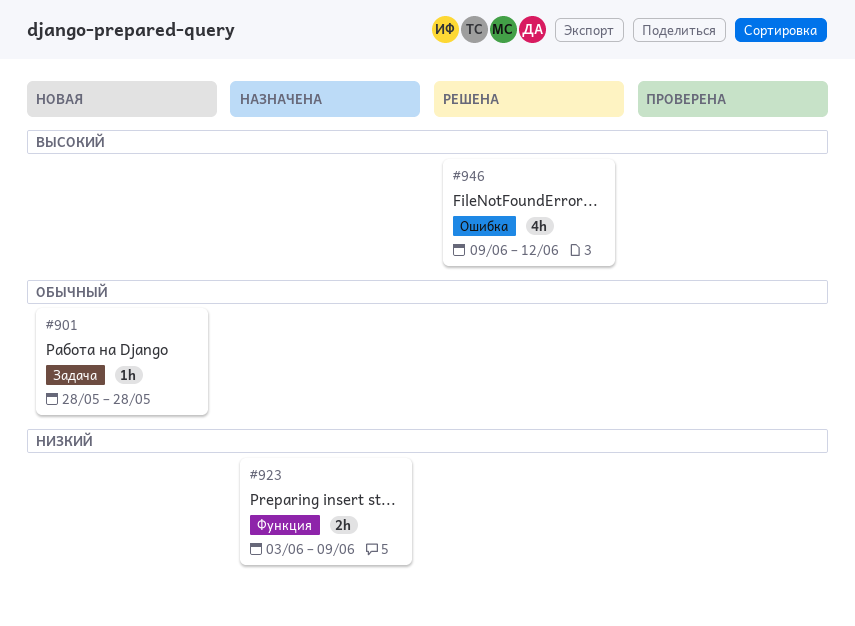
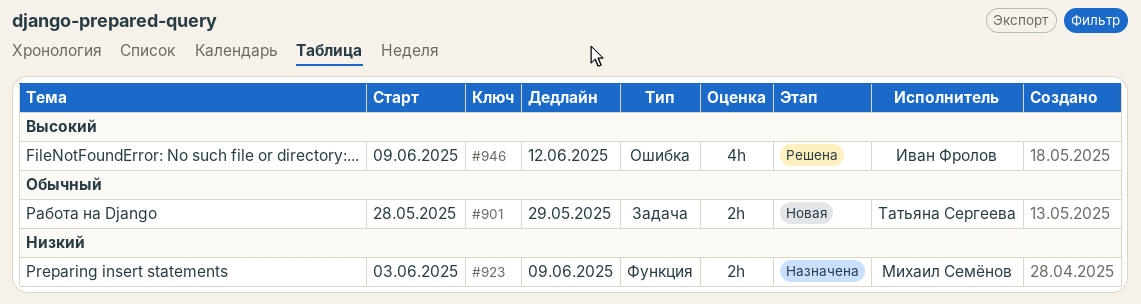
#901, estimate: 1h -> 2h
#901, due: May 28 -> May 29

